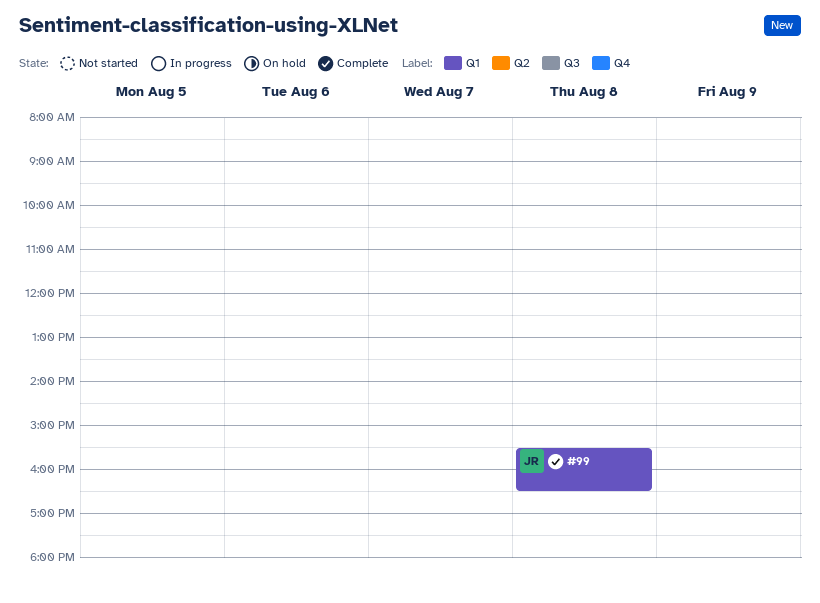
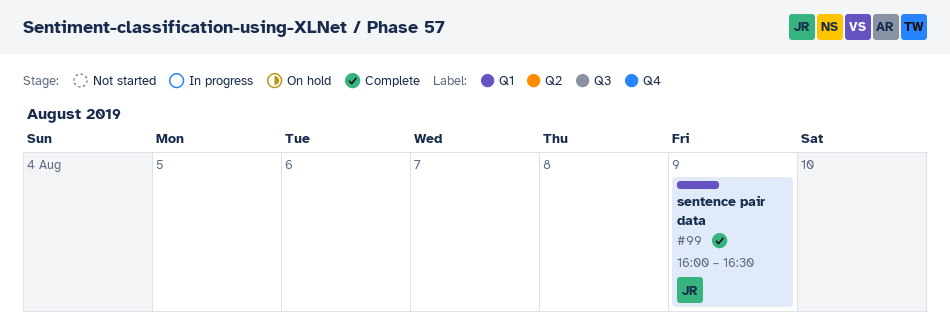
#99, day: Aug 8 -> Aug 9
#99, begins: 15:30 -> 16:00

